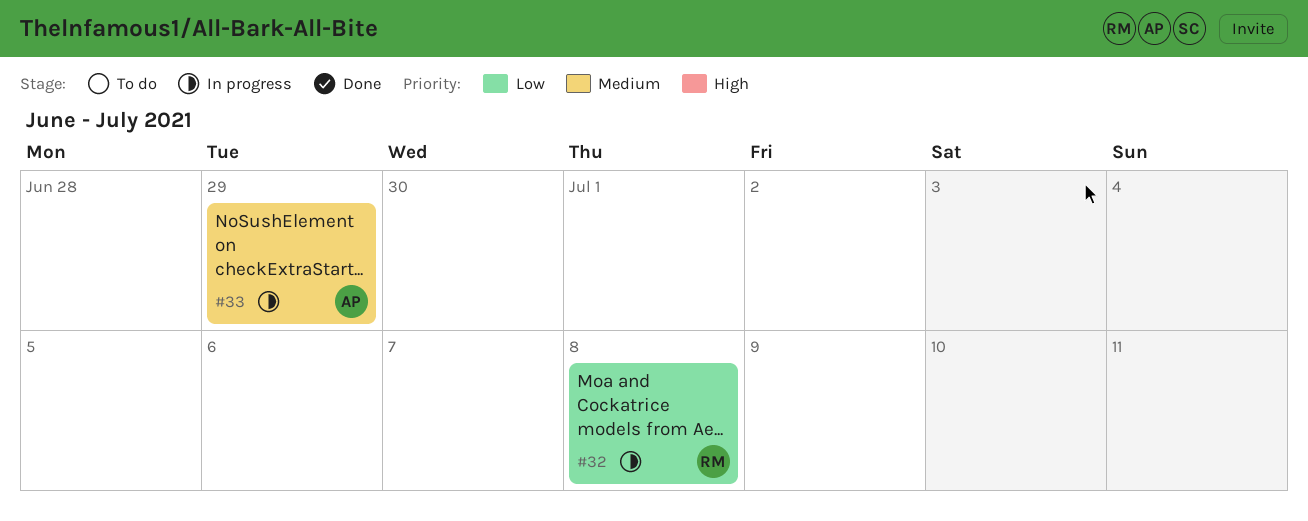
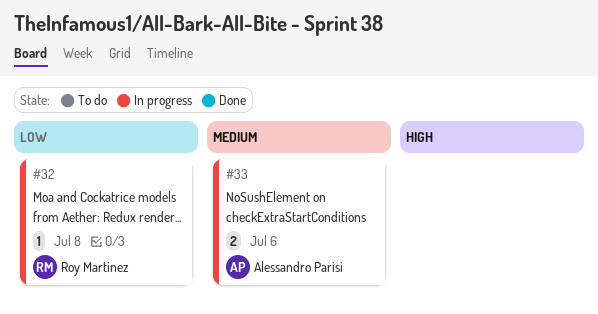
#33, due: Jun 29 -> Jul 6

